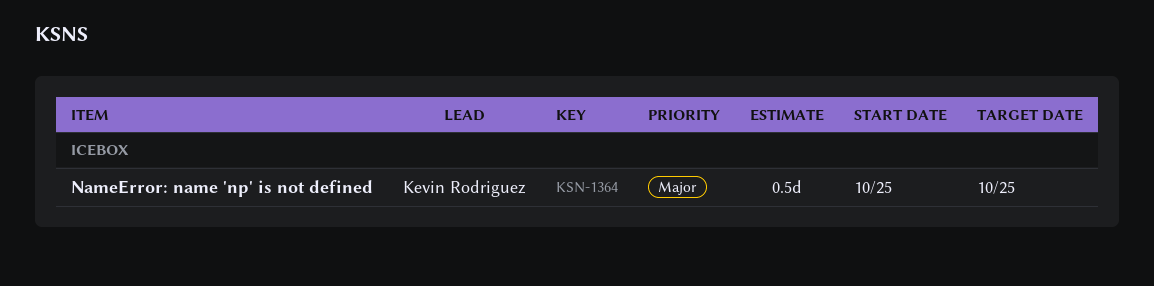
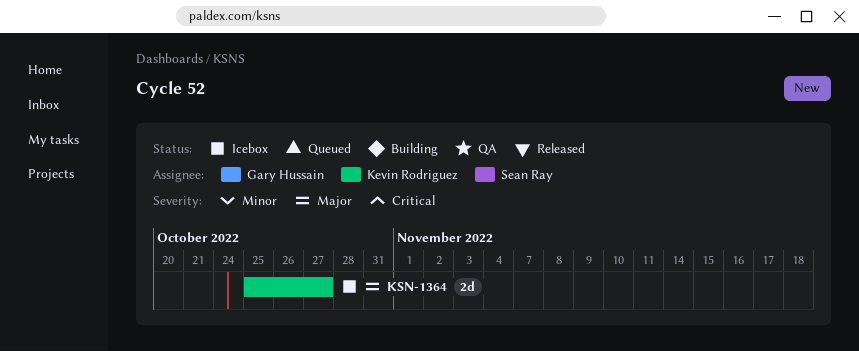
KSN-1364, estimate: 0.5d -> 2d
KSN-1364, due: Oct 25 -> Oct 27

